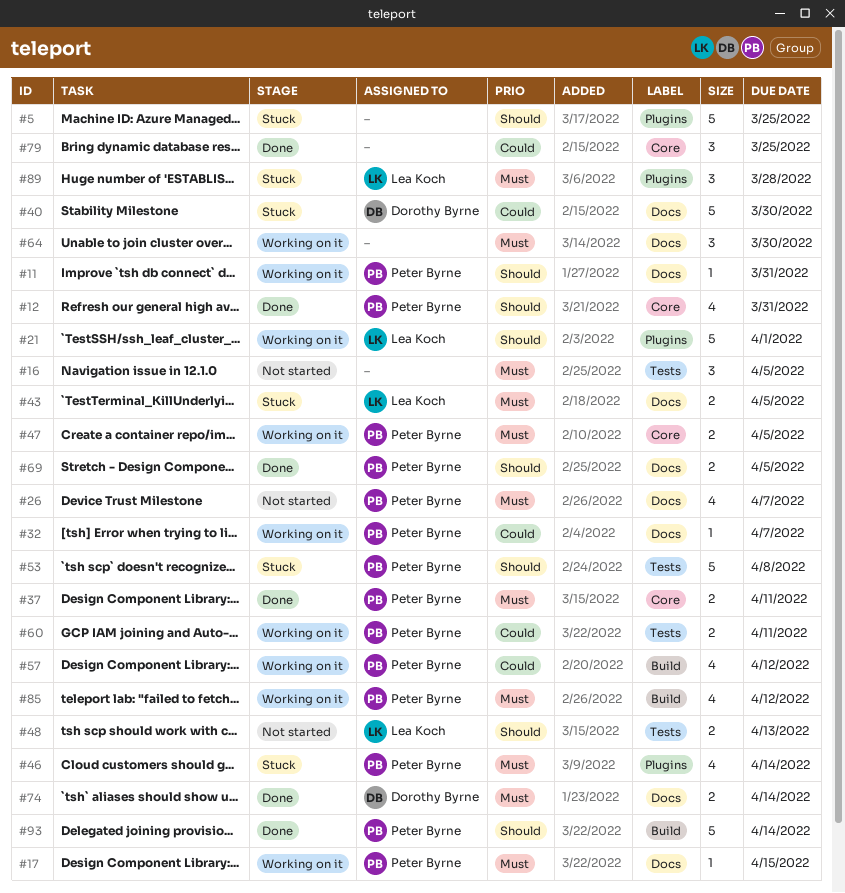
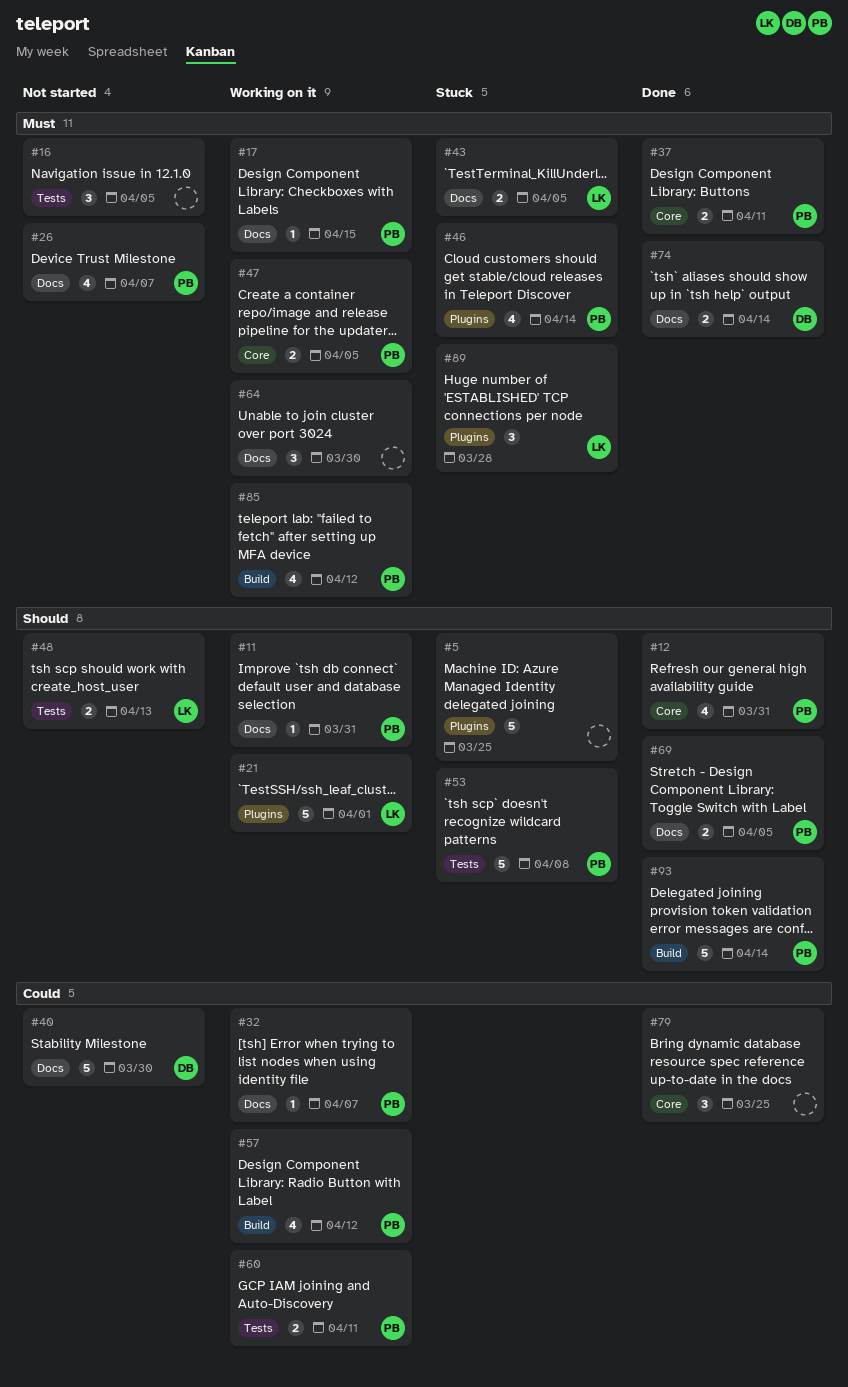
#40, status: Stuck -> Not started

